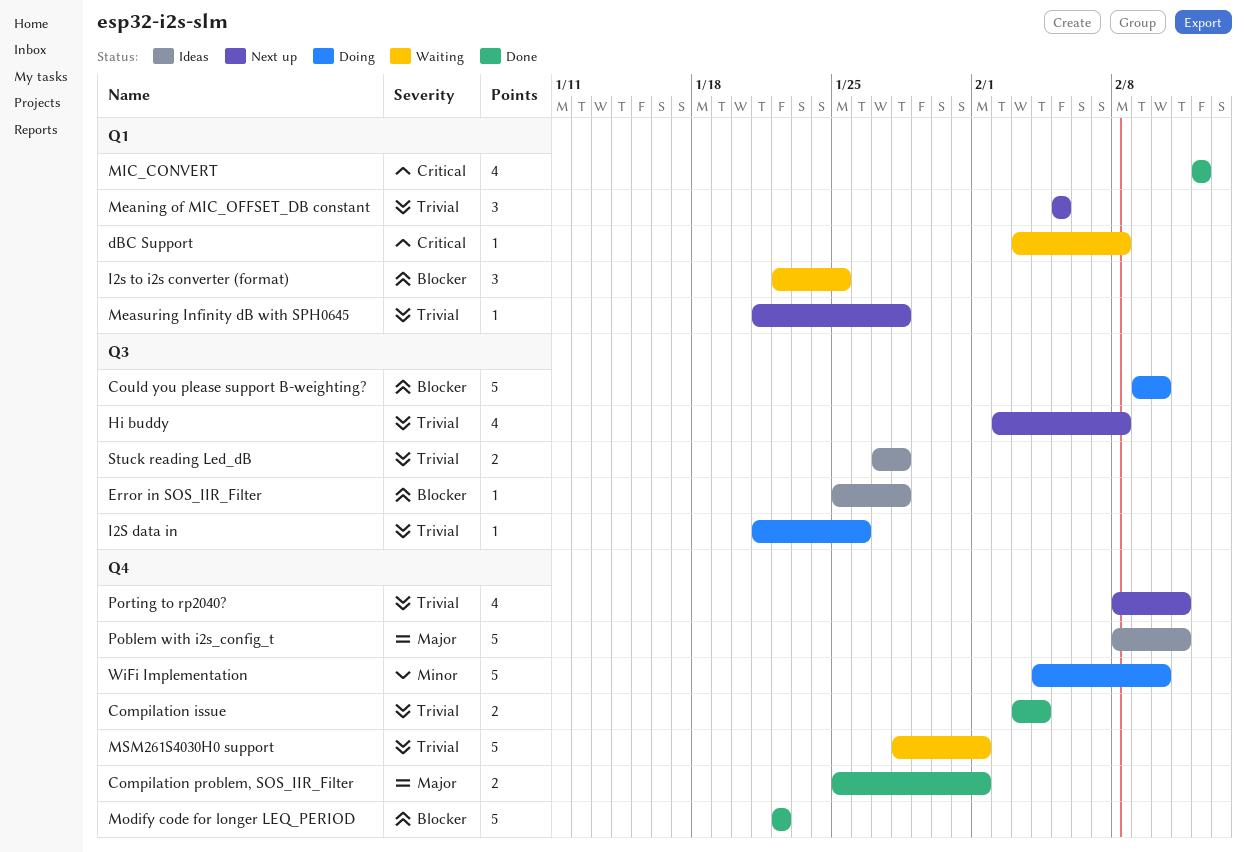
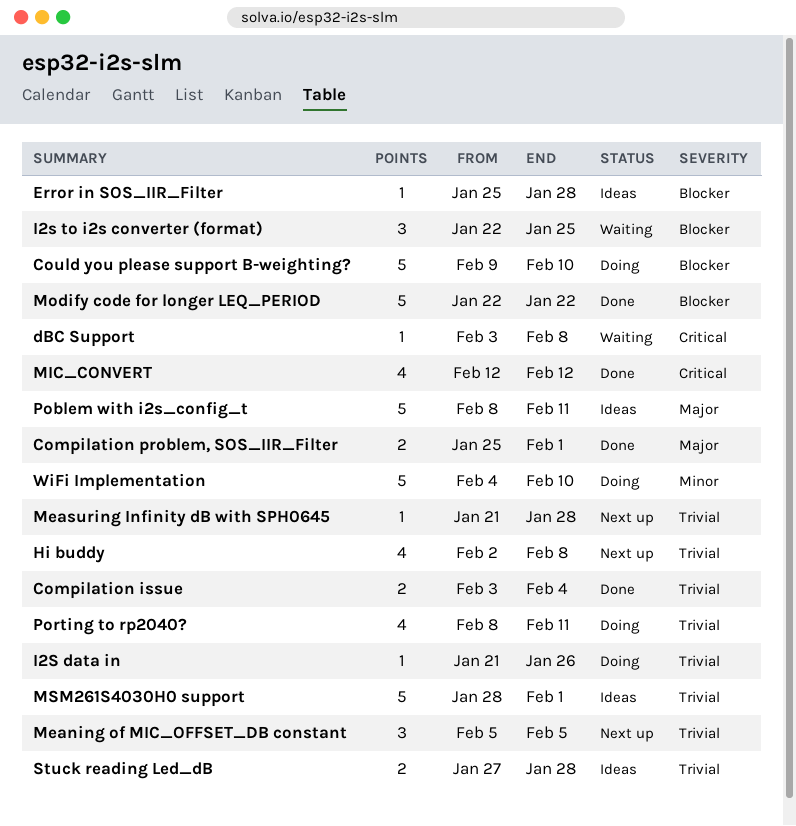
MSM261S4030H0 support, status: Waiting -> Ideas
Porting to rp2040?, status: Next up -> Doing

